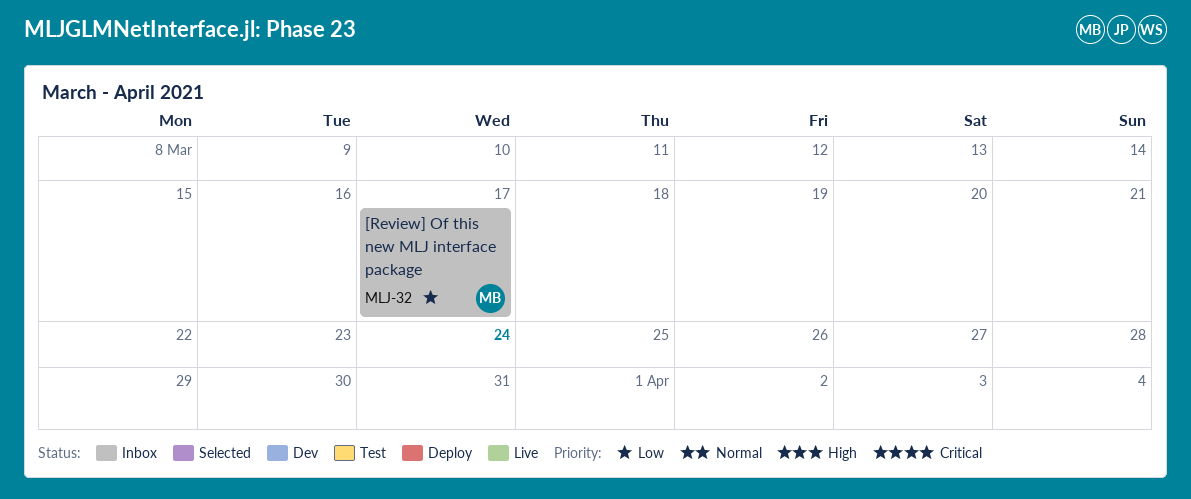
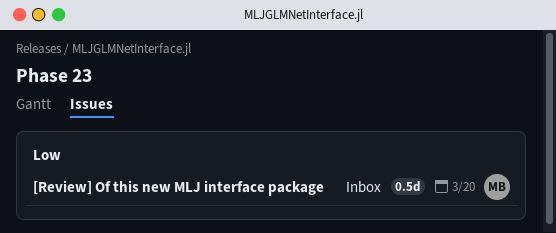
[Review] Of this new MLJ interface package, due: Mar 17 -> Mar 20

